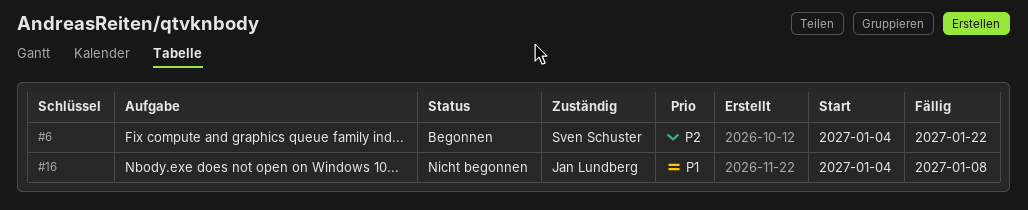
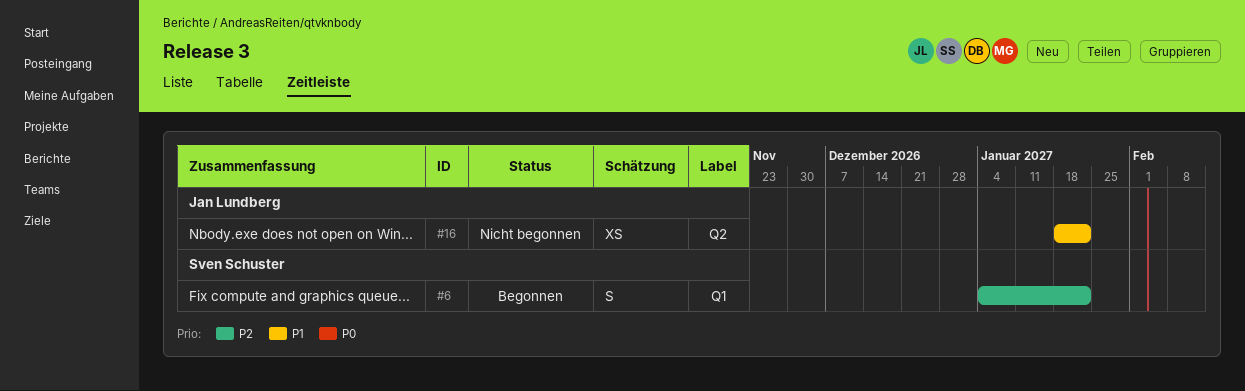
#16, start: Jan 4 -> Jan 18
#16, due: Jan 8 -> Jan 22

